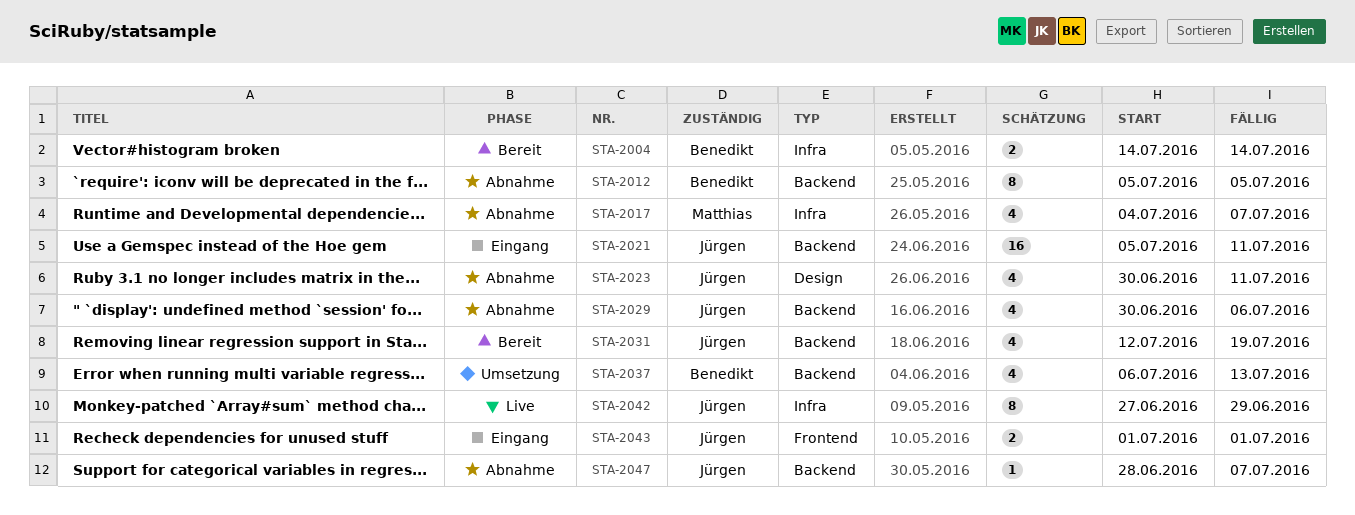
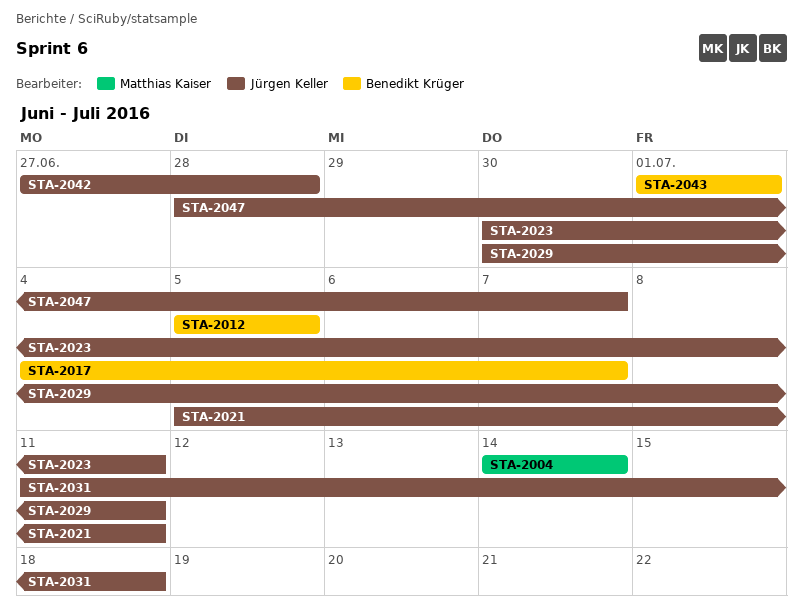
STA-2004, owner: Benedikt Krüger -> Matthias Kaiser
STA-2017, owner: Matthias Kaiser -> Benedikt Krüger
STA-2029, due: Jul 6 -> Jul 11
STA-2031, start: Jul 12 -> Jul 11
STA-2031, due: Jul 19 -> Jul 18
STA-2037: present -> none
STA-2042, due: Jun 29 -> Jun 28
STA-2043, owner: Jürgen Keller -> Benedikt Krüger

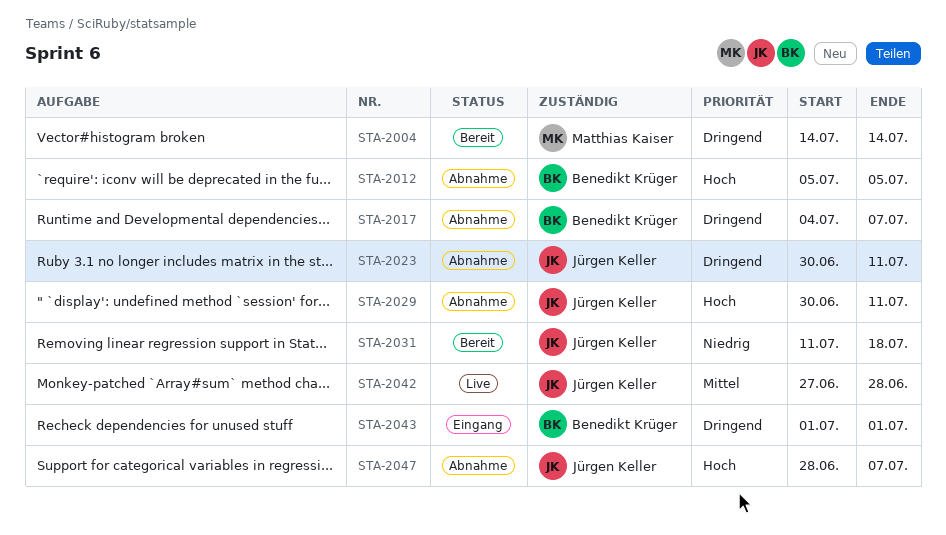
STA-2021: present -> none

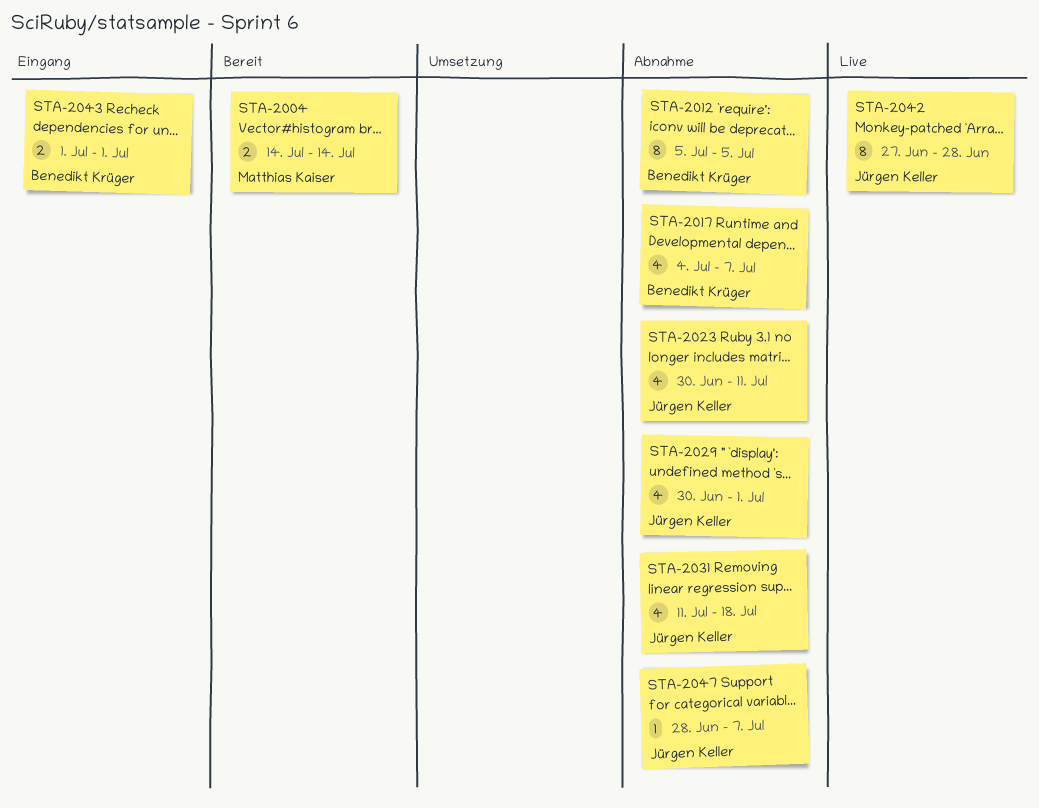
STA-2029, due: Jul 11 -> Jul 1
STA-2031, status: Bereit -> Abnahme

